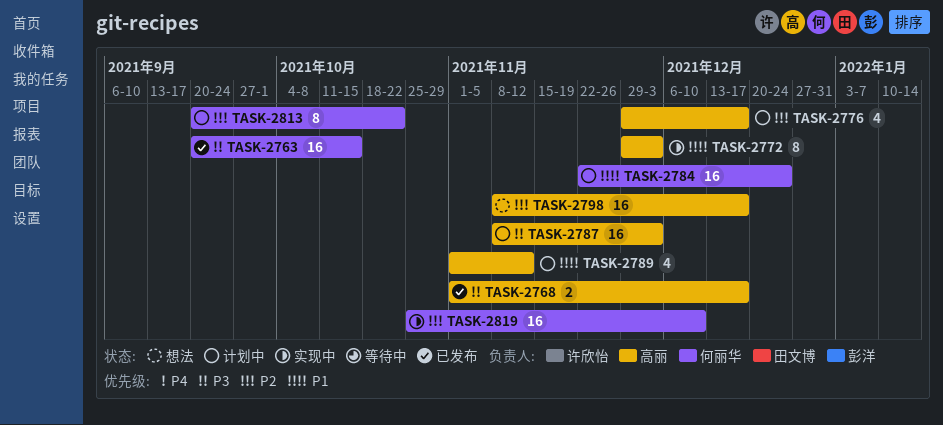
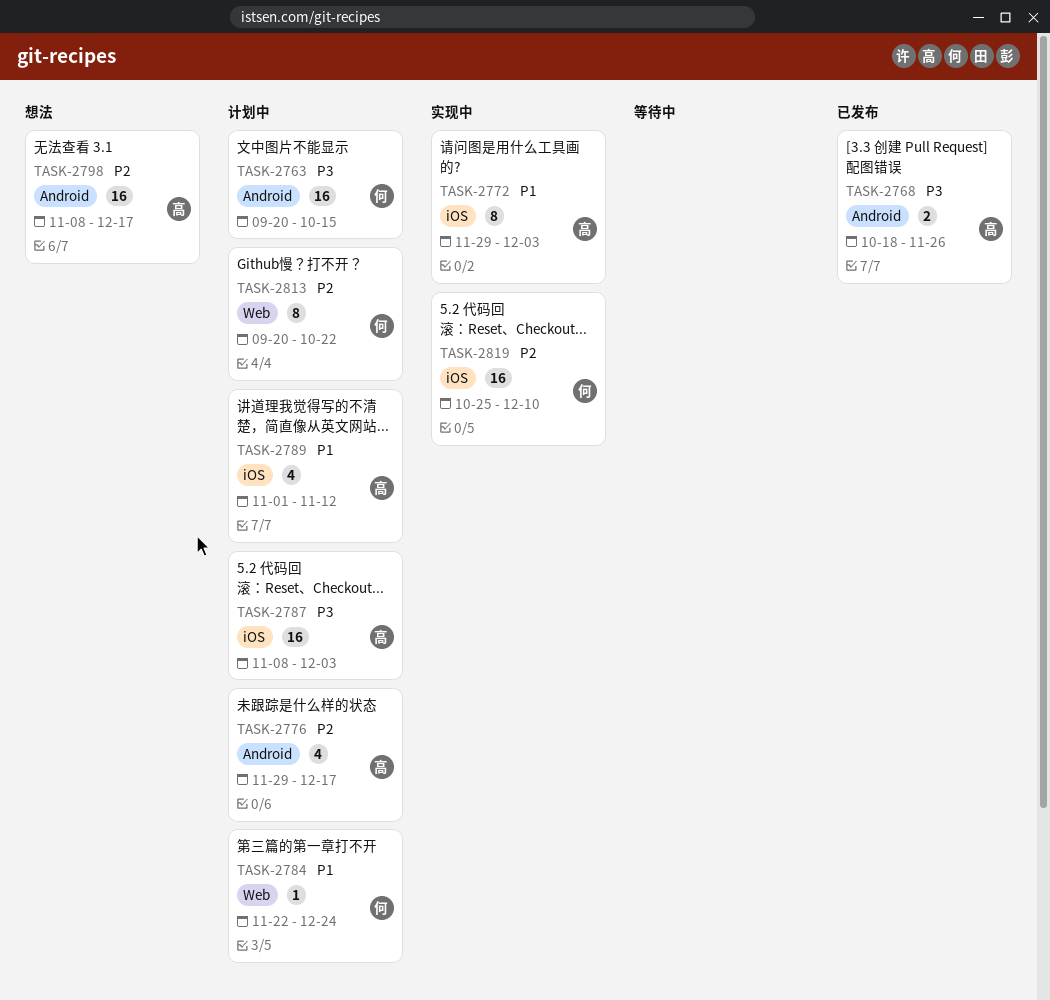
TASK-2763, status: 已发布 -> 计划中
TASK-2768, start: Nov 1 -> Oct 18
TASK-2768, due: Dec 17 -> Nov 26
TASK-2784, estimate: 16 -> 1

